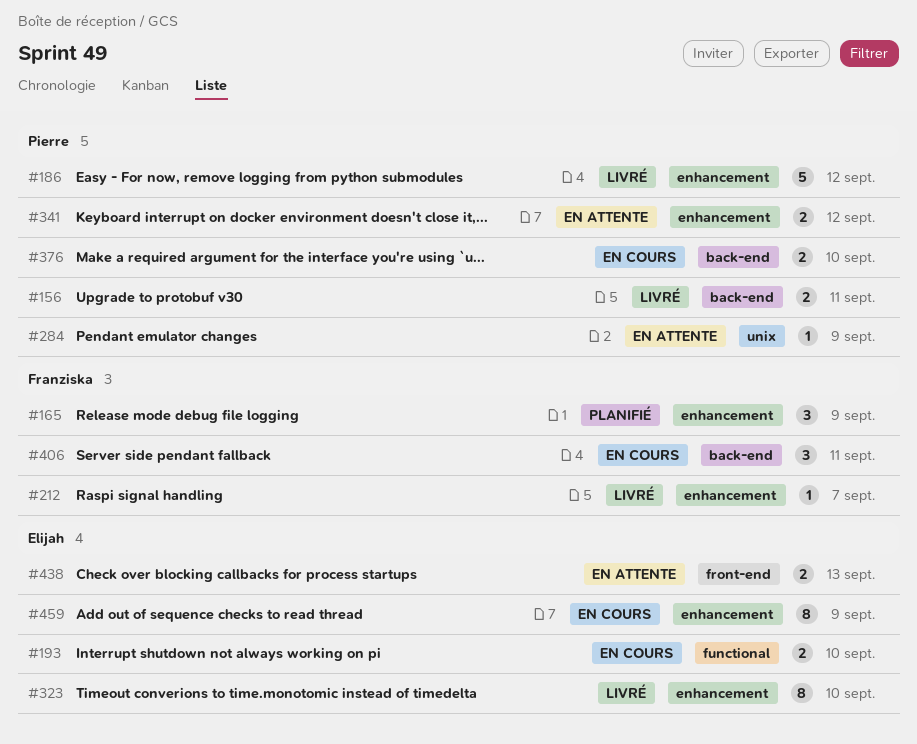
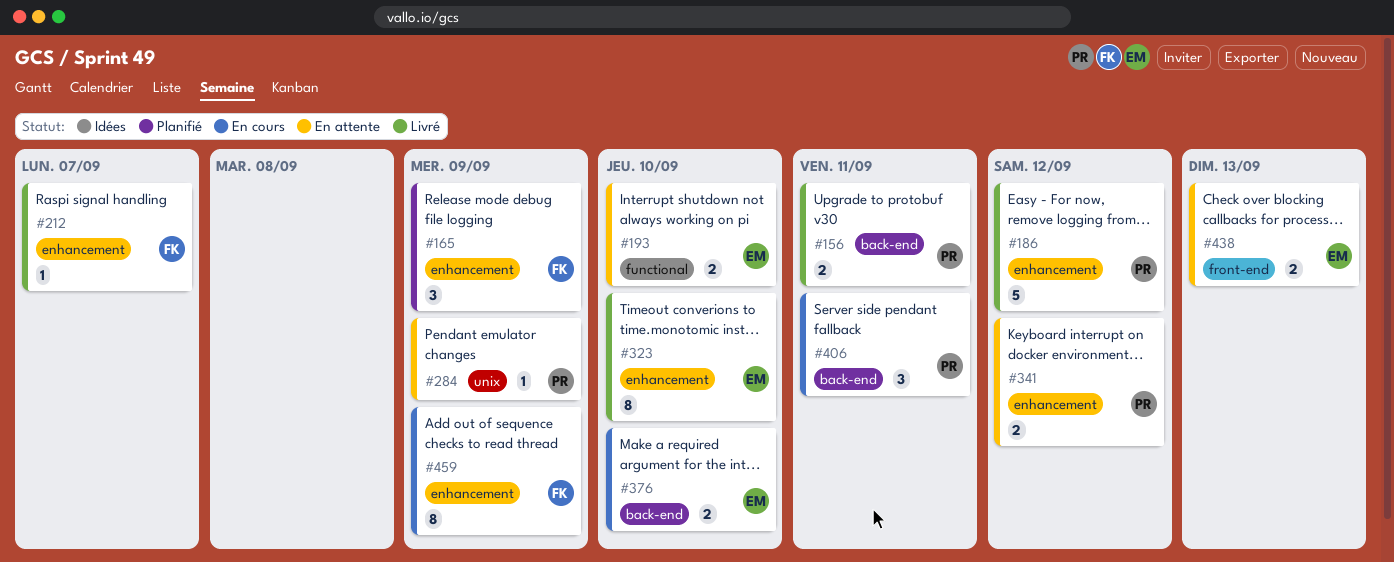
#193, status: En cours -> En attente
#376, owner: Pierre -> Elijah
#406, owner: Franziska -> Pierre
#459, owner: Elijah -> Franziska

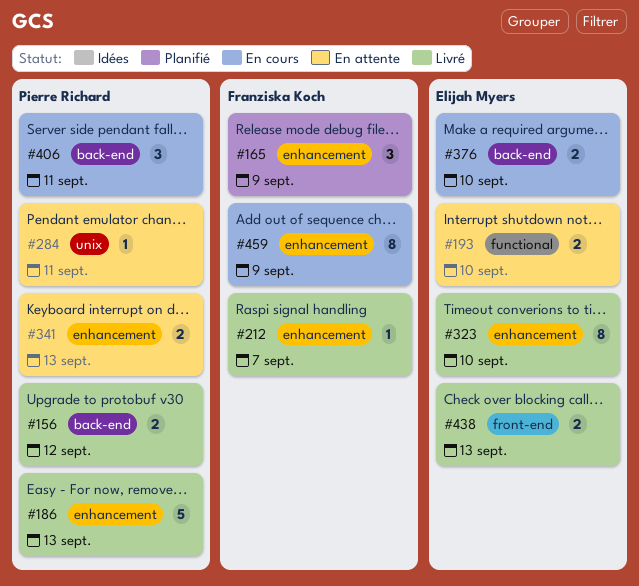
#156, due: Sep 11 -> Sep 12
#186, due: Sep 12 -> Sep 13
#284, due: Sep 9 -> Sep 11
#341, due: Sep 12 -> Sep 13
#438, status: En attente -> Livré

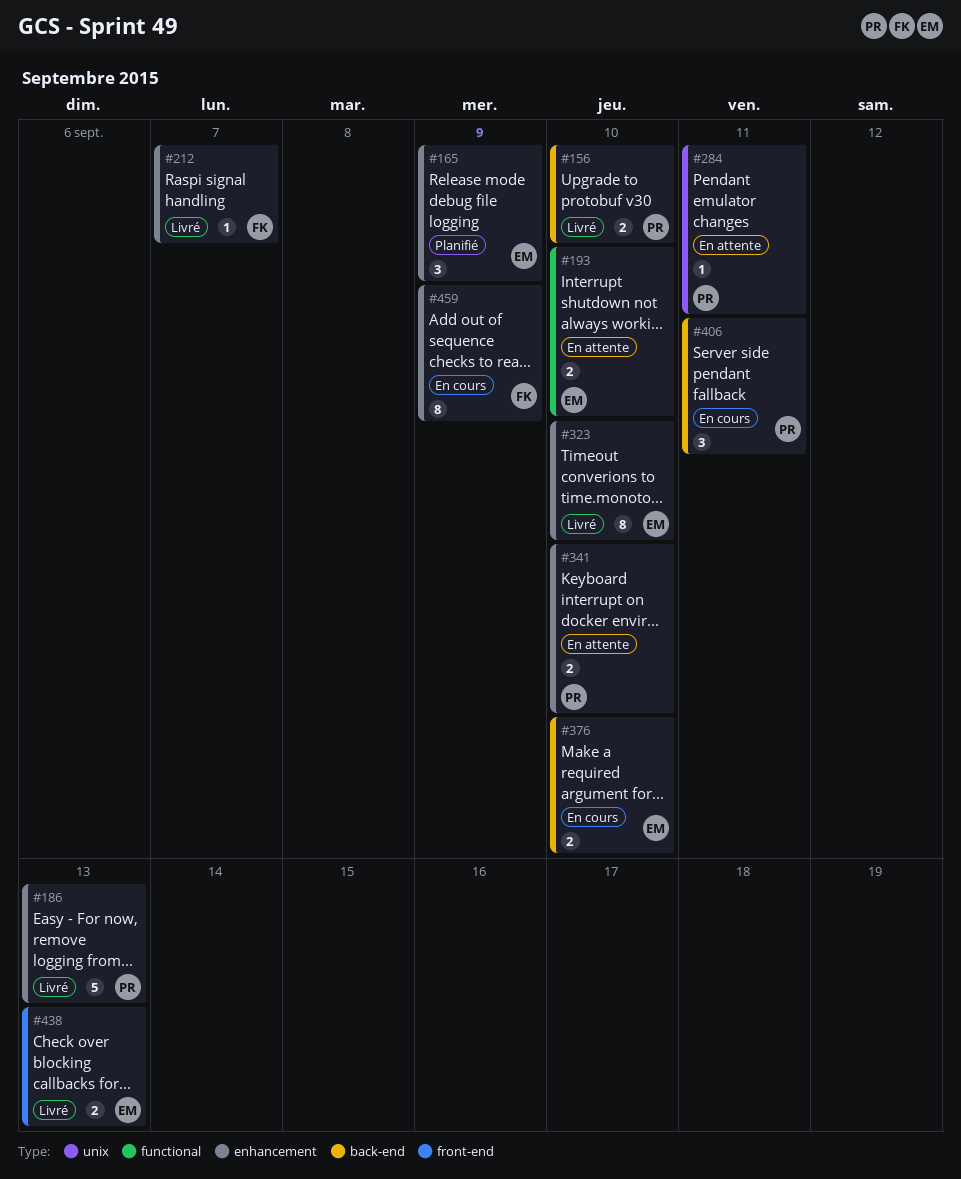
#156, due: Sep 12 -> Sep 10
#165, owner: Franziska Koch -> Elijah Myers
#341, due: Sep 13 -> Sep 10

